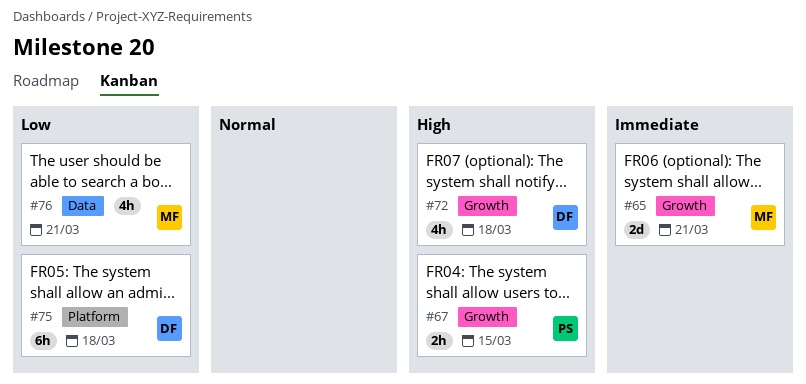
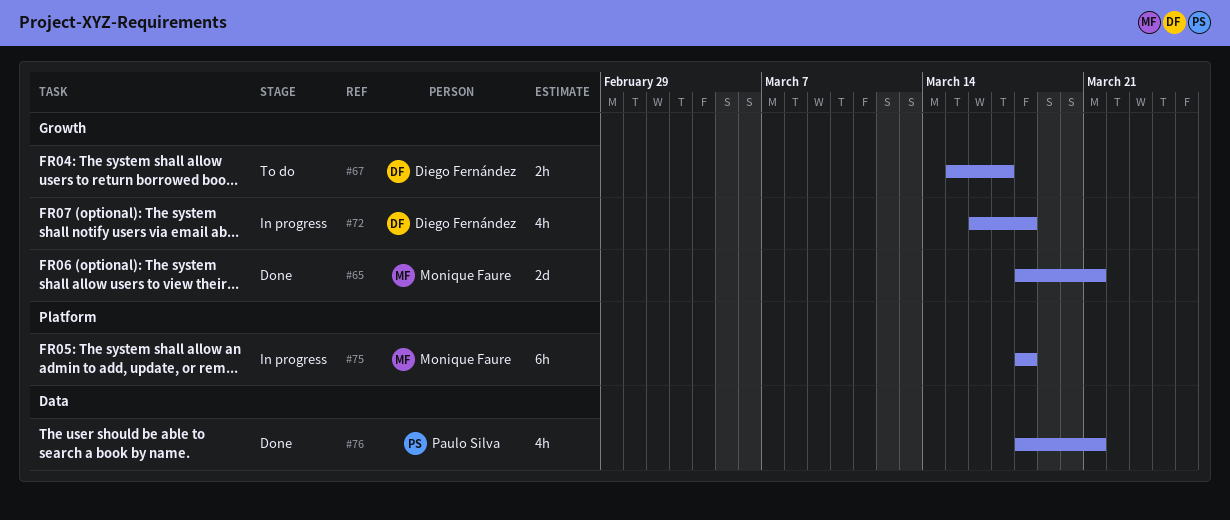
#67, owner: Paulo Silva -> Diego Fernández
#67, due: Mar 15 -> Mar 17
#75, owner: Diego Fernández -> Monique Faure
#76, owner: Monique Faure -> Paulo Silva

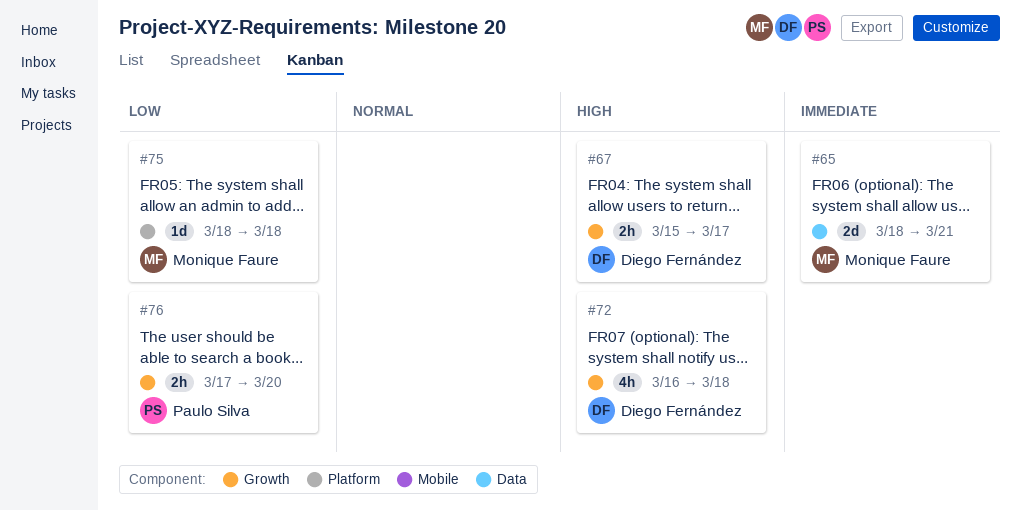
#65, label: Growth -> Data
#75, estimate: 6h -> 1d
#76, label: Data -> Growth
#76, estimate: 4h -> 2h
#76, start: Mar 18 -> Mar 17
#76, due: Mar 21 -> Mar 20

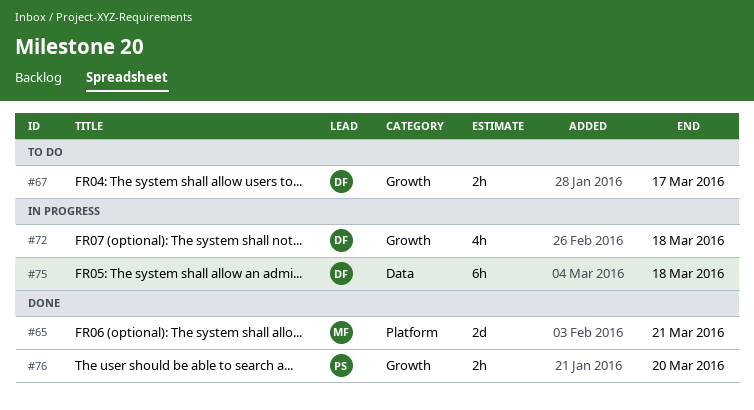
#65, label: Data -> Platform
#75, owner: Monique Faure -> Diego Fernández
#75, label: Platform -> Data
#75, estimate: 1d -> 6h

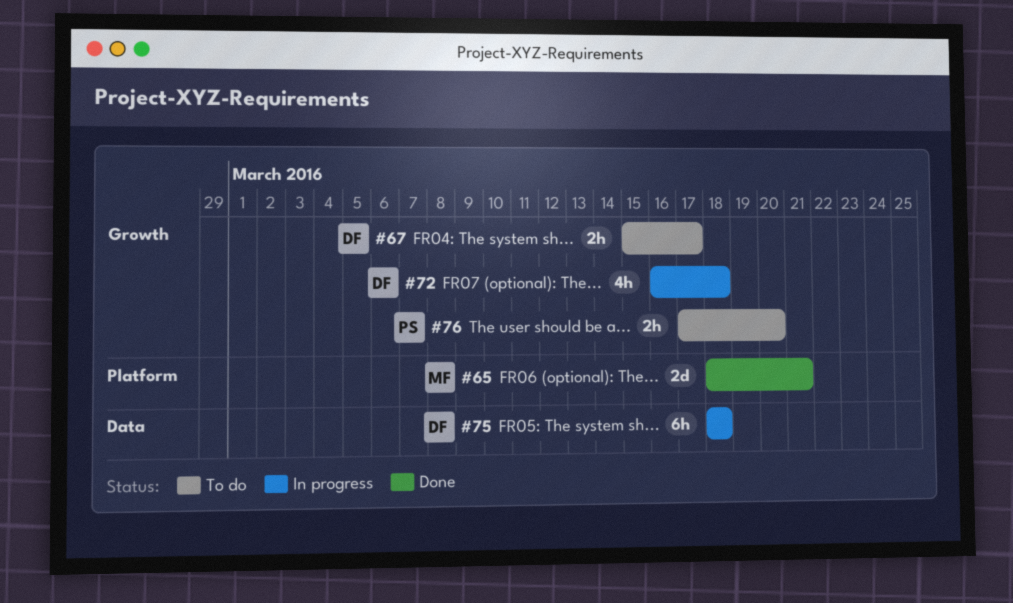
#76, status: Done -> To do

